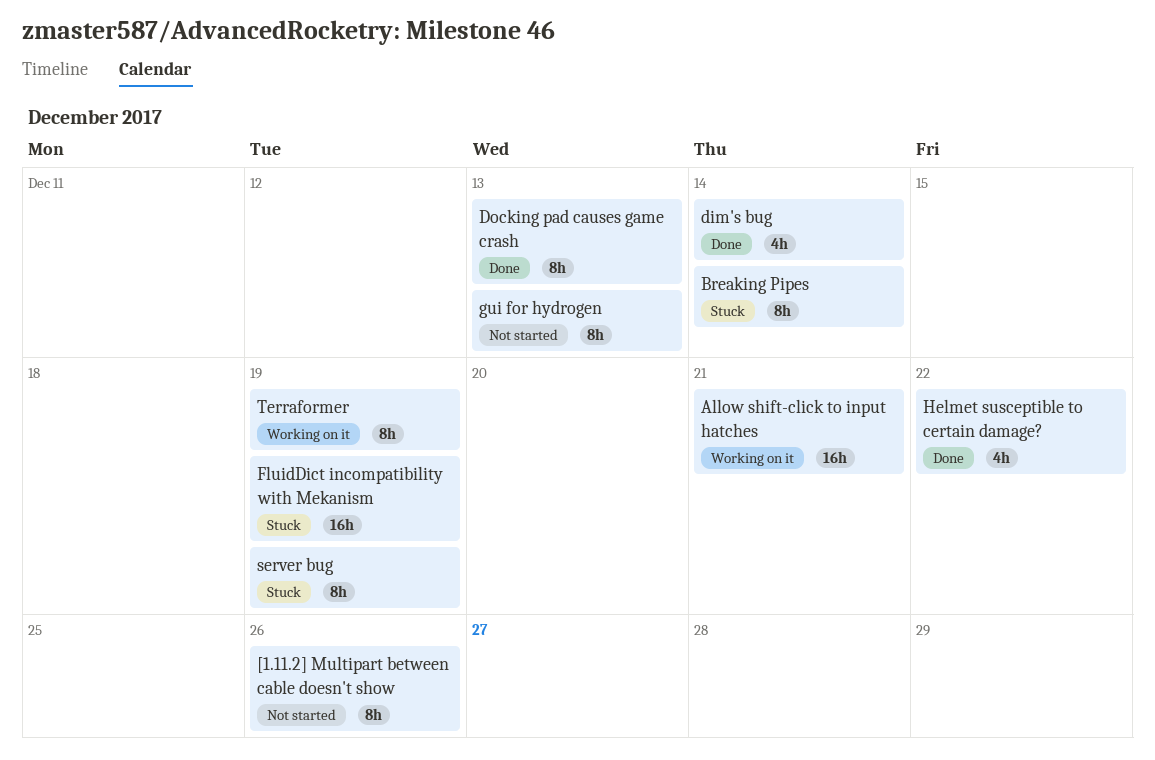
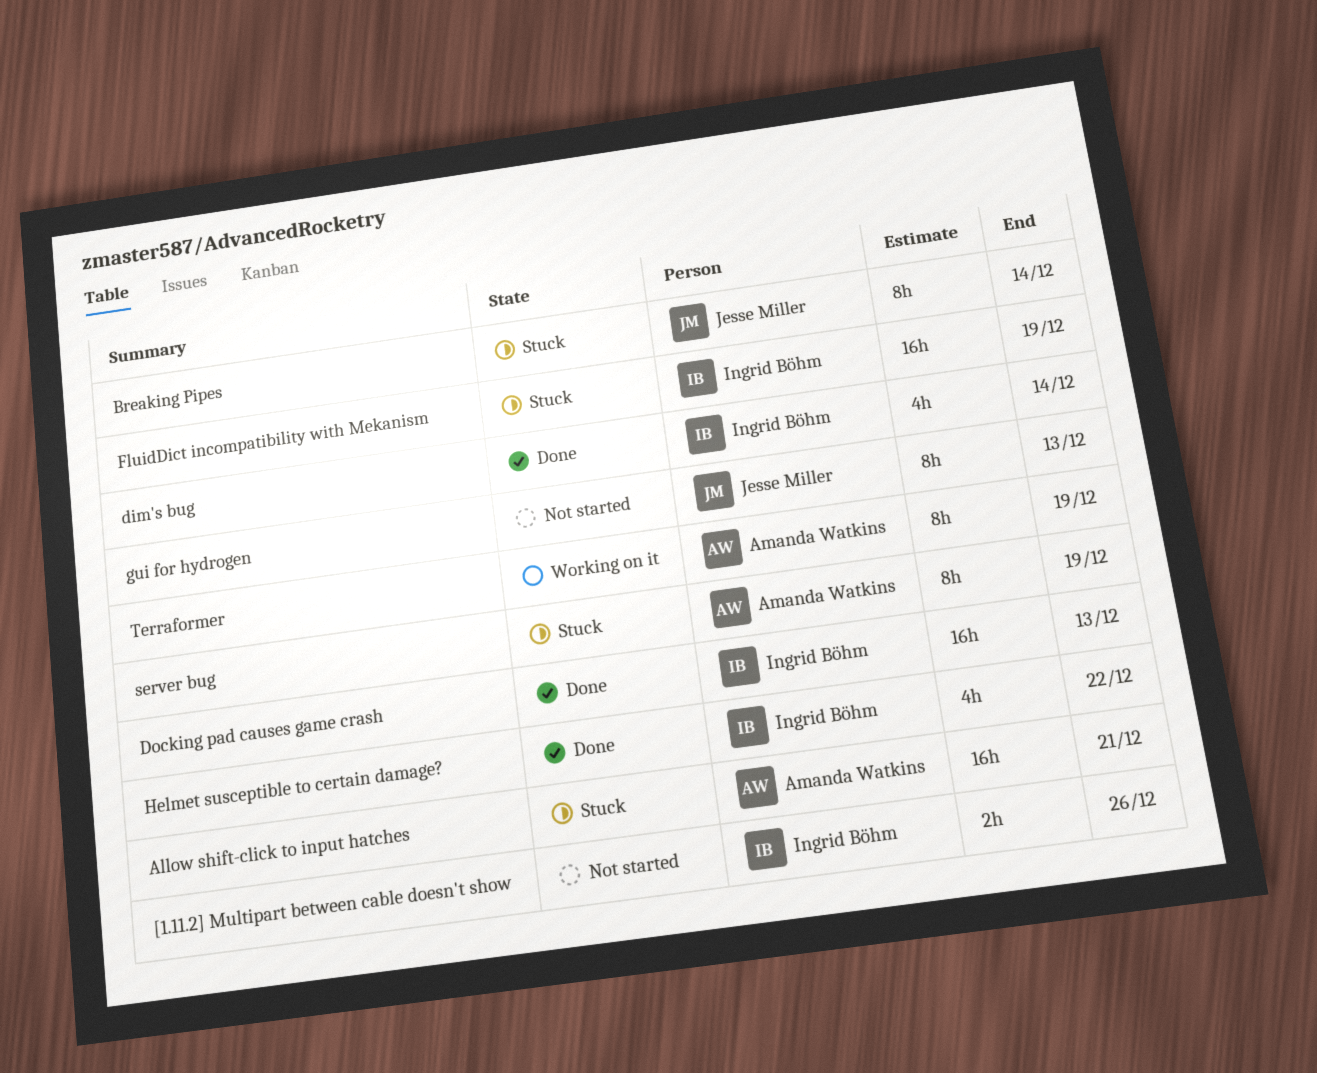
[1.11.2] Multipart between cable doesn't show, estimate: 8h -> 2h
Allow shift-click to input hatches, status: Working on it -> Stuck
Docking pad causes game crash, estimate: 8h -> 16h

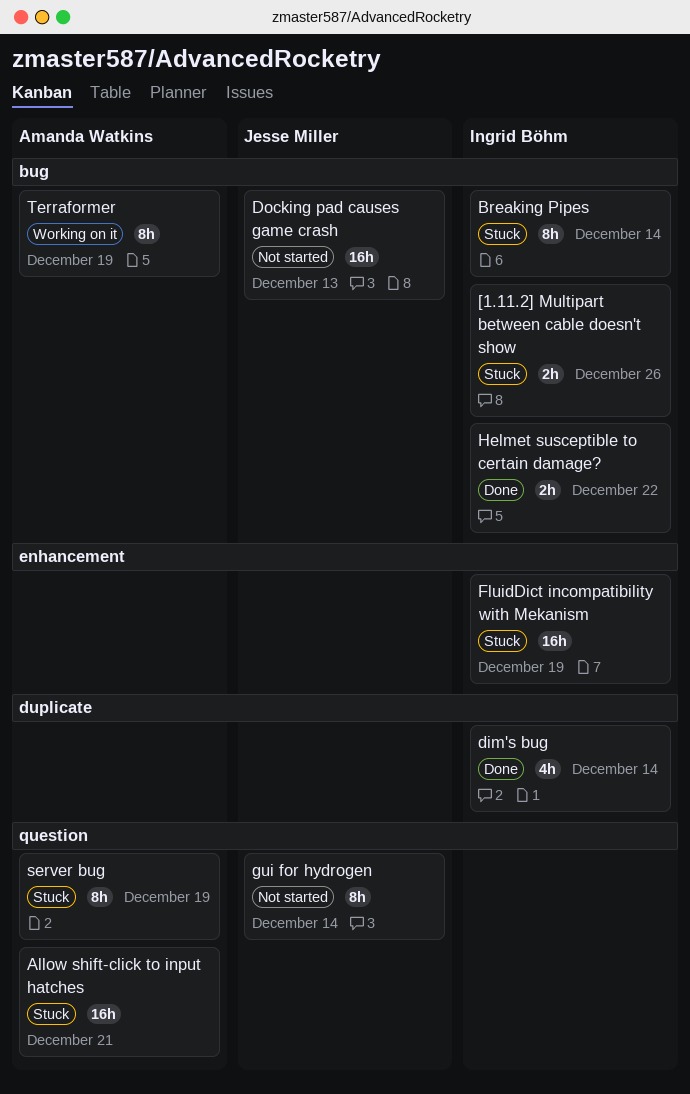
[1.11.2] Multipart between cable doesn't show, status: Not started -> Stuck
Breaking Pipes, owner: Jesse Miller -> Ingrid Böhm
Docking pad causes game crash, status: Done -> Not started
Docking pad causes game crash, owner: Ingrid Böhm -> Jesse Miller
gui for hydrogen, due: Dec 13 -> Dec 14
Helmet susceptible to certain damage?, estimate: 4h -> 2h

